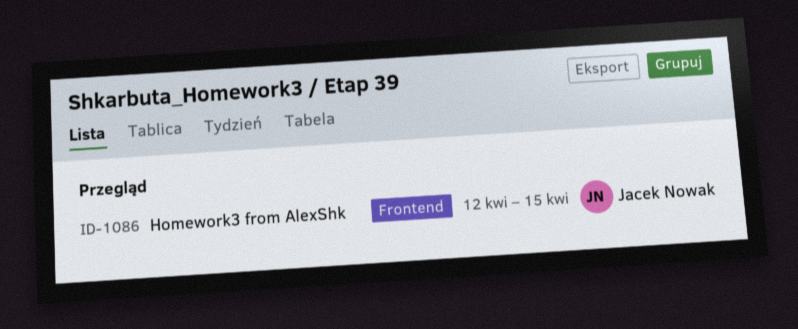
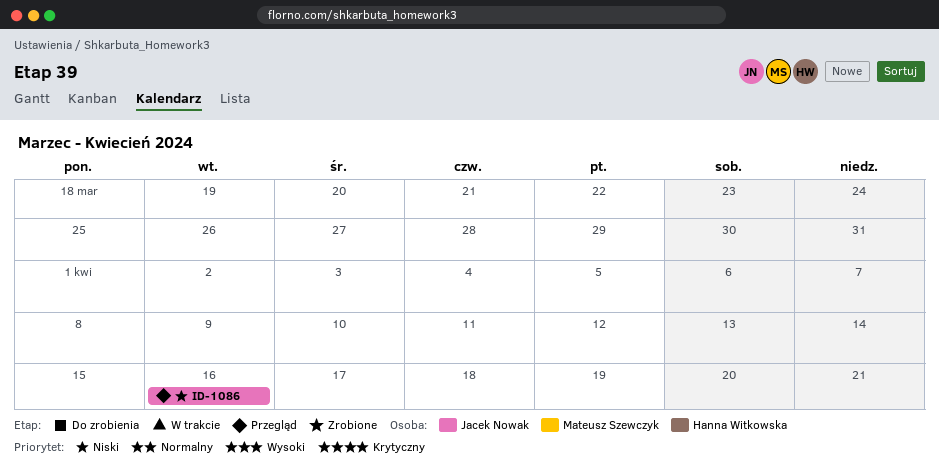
ID-1086, start: Apr 12 -> Apr 16
ID-1086, due: Apr 15 -> Apr 16

